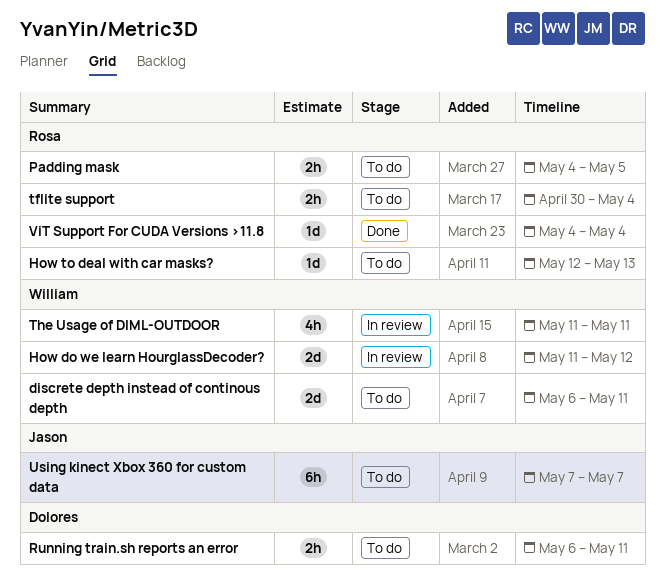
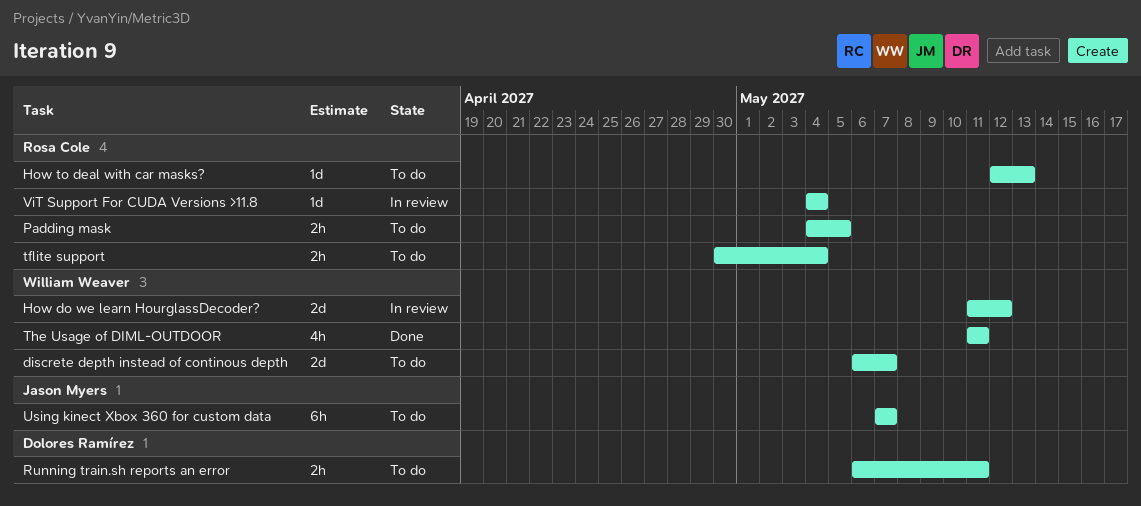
discrete depth instead of continous depth, due: May 11 -> May 7
The Usage of DIML-OUTDOOR, status: In review -> Done
ViT Support For CUDA Versions >11.8, status: Done -> In review

